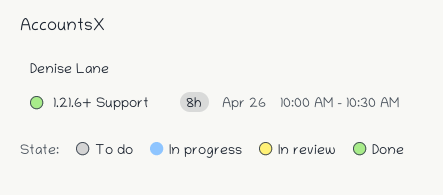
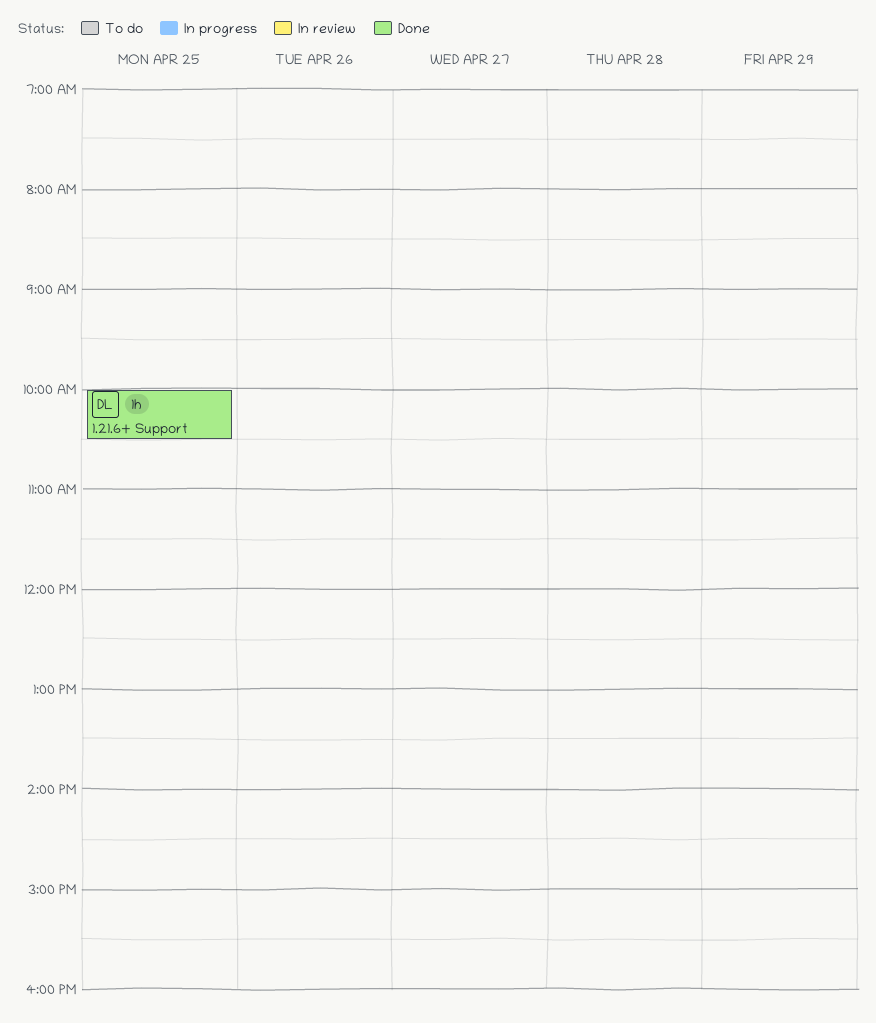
1.21.6+ Support, estimate: 8h -> 1h
1.21.6+ Support, day: Apr 26 -> Apr 25

